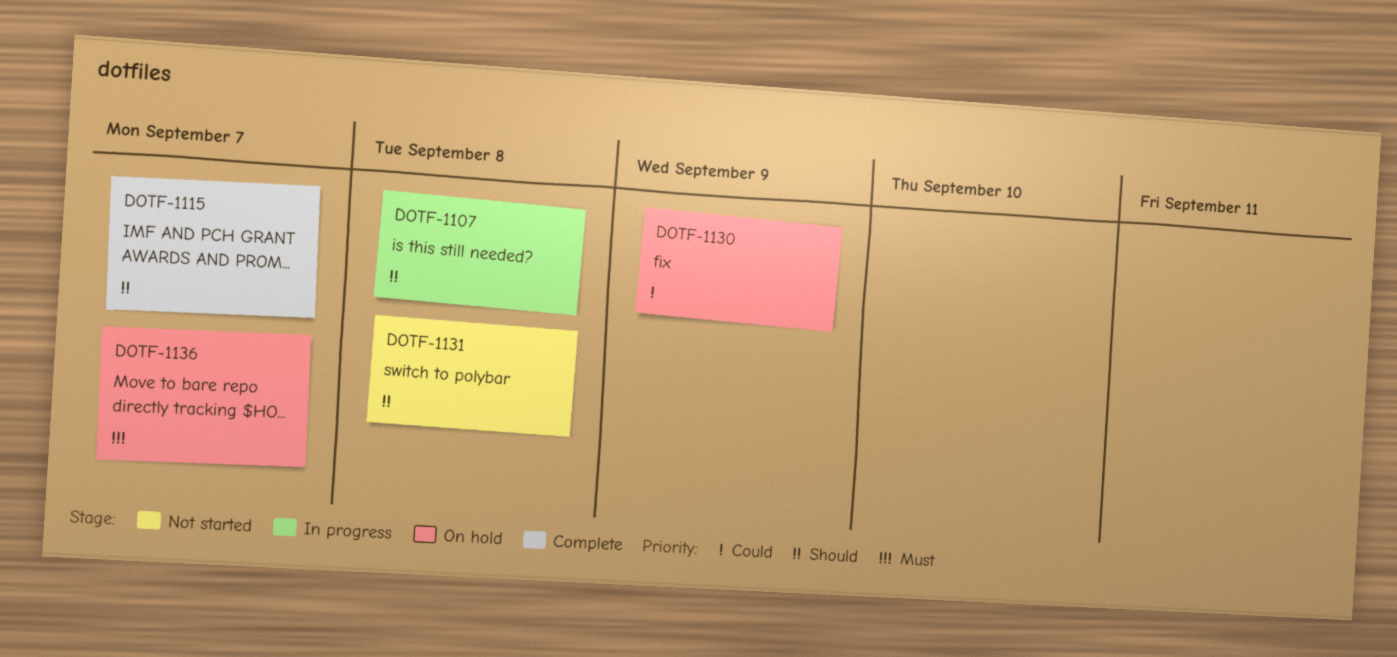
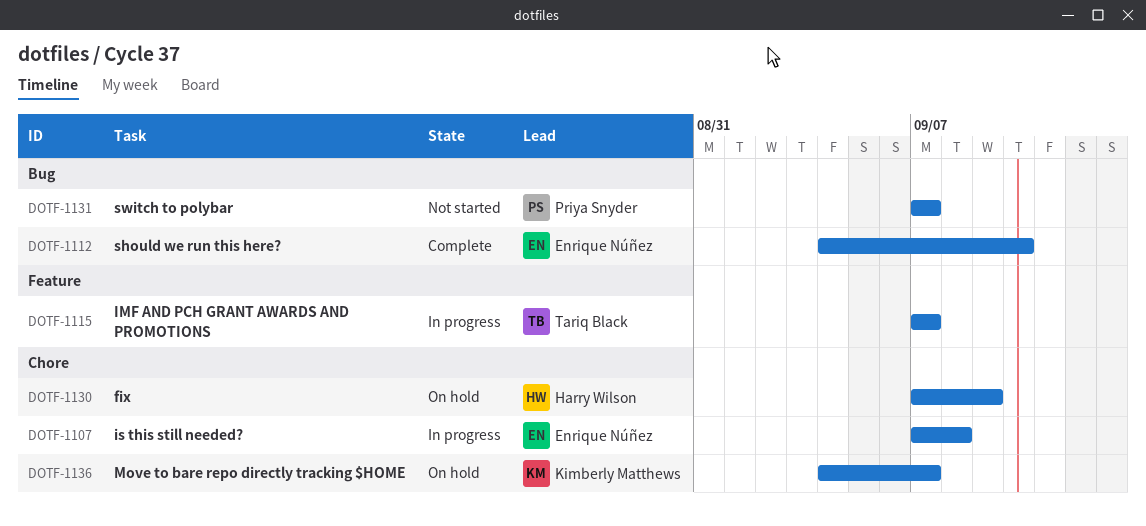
DOTF-1112: none -> present
DOTF-1115, status: Complete -> In progress
DOTF-1131, due: Sep 8 -> Sep 7

